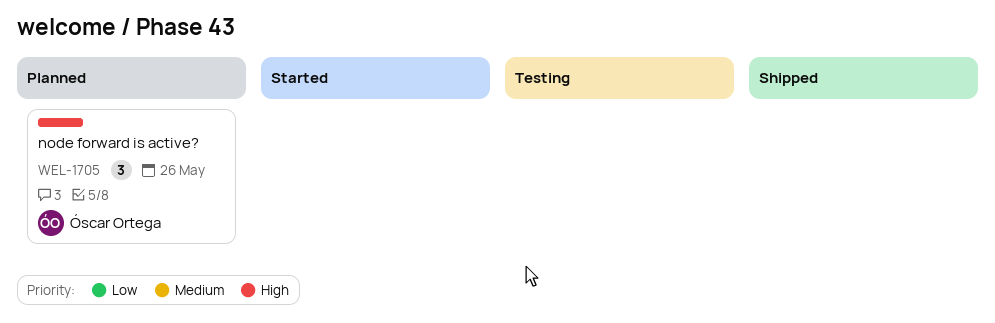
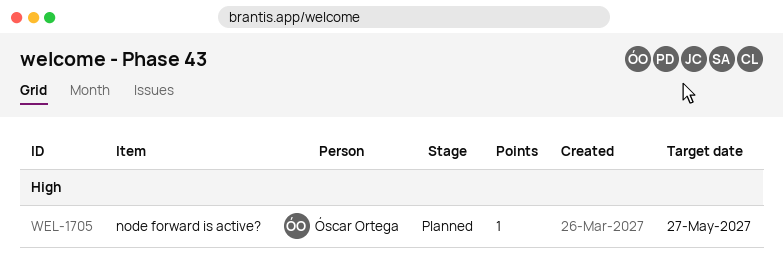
WEL-1705, estimate: 3 -> 1
WEL-1705, due: May 26 -> May 27

